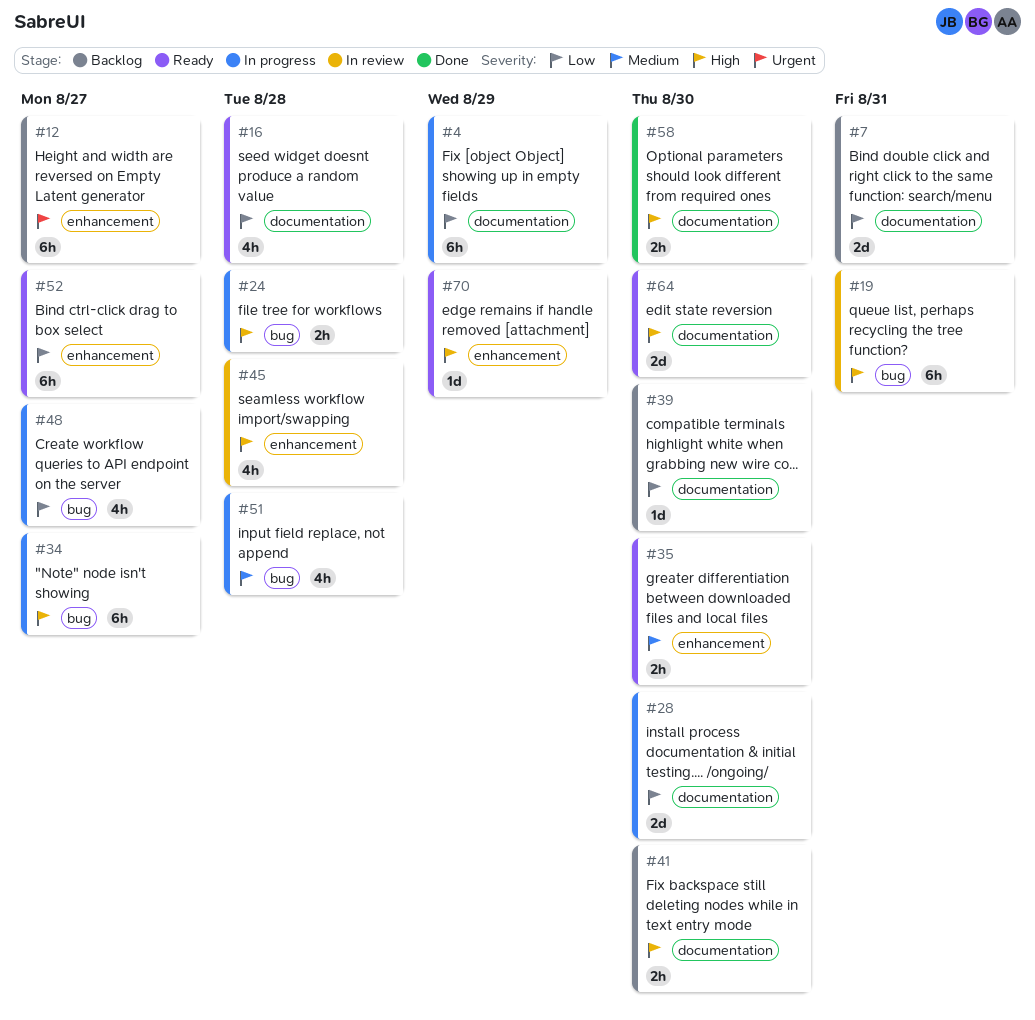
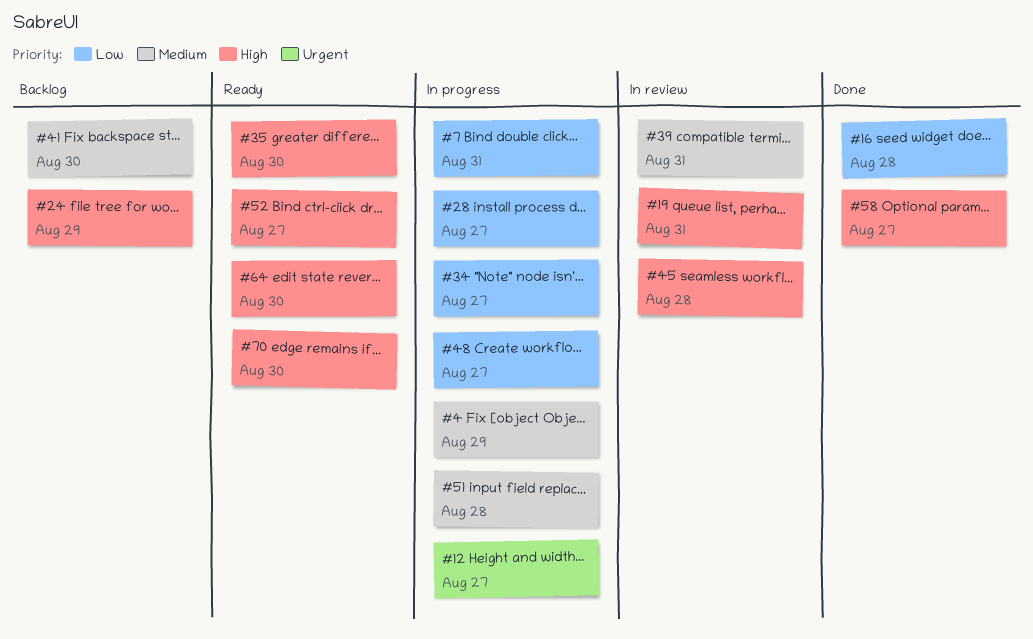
#4, priority: Low -> Medium
#7, status: Backlog -> In progress
#12, status: Backlog -> In progress
#16, status: Ready -> Done
#24, status: In progress -> Backlog
#24, due: Aug 28 -> Aug 29
#28, due: Aug 30 -> Aug 27
#34, priority: High -> Low
#35, priority: Medium -> High
#39, status: Backlog -> In review
#39, priority: Low -> Medium
#39, due: Aug 30 -> Aug 31
#41, priority: High -> Medium
#52, priority: Low -> High
#58, due: Aug 30 -> Aug 27
#70, due: Aug 29 -> Aug 30

